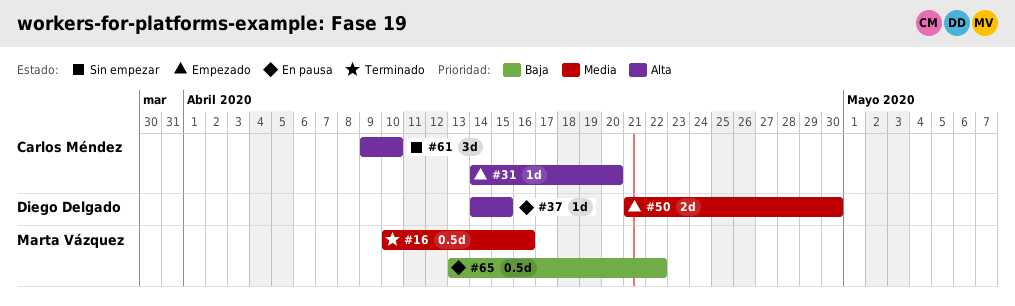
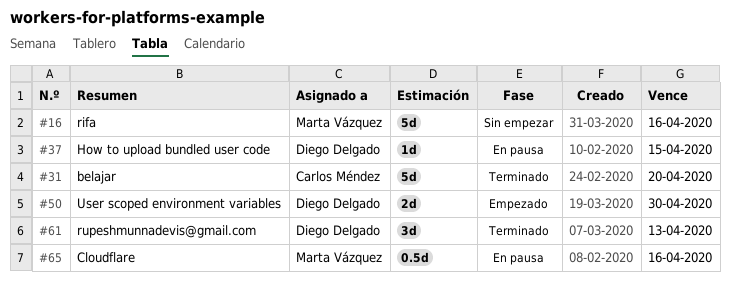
#16, status: Terminado -> Sin empezar
#16, estimate: 0.5d -> 5d
#31, status: Empezado -> Terminado
#31, estimate: 1d -> 5d
#61, status: Sin empezar -> Terminado
#61, owner: Carlos Méndez -> Diego Delgado
#61, due: Apr 10 -> Apr 13
#65, due: Apr 22 -> Apr 16

